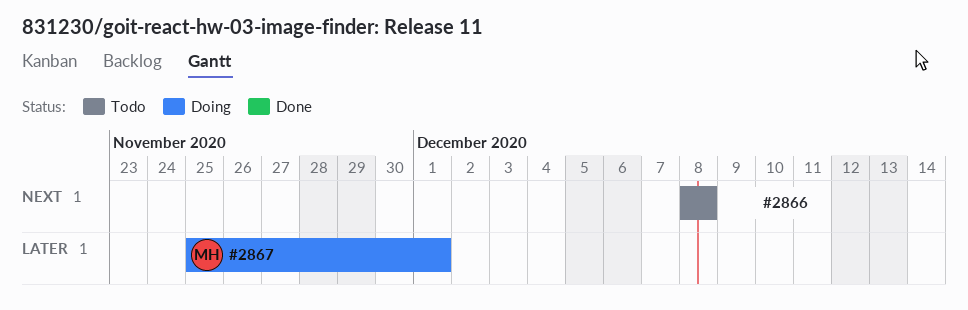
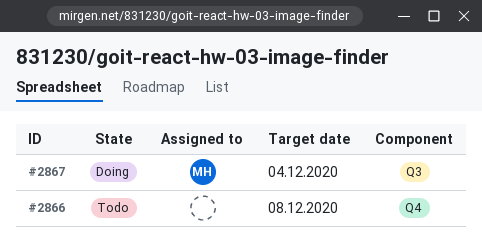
#2867, due: Dec 1 -> Dec 4

